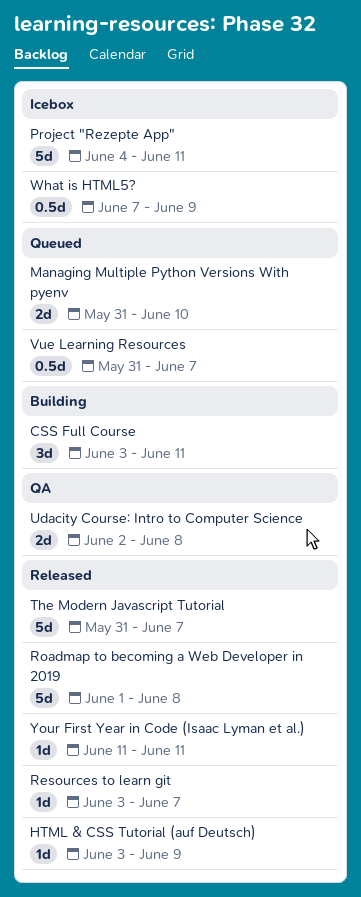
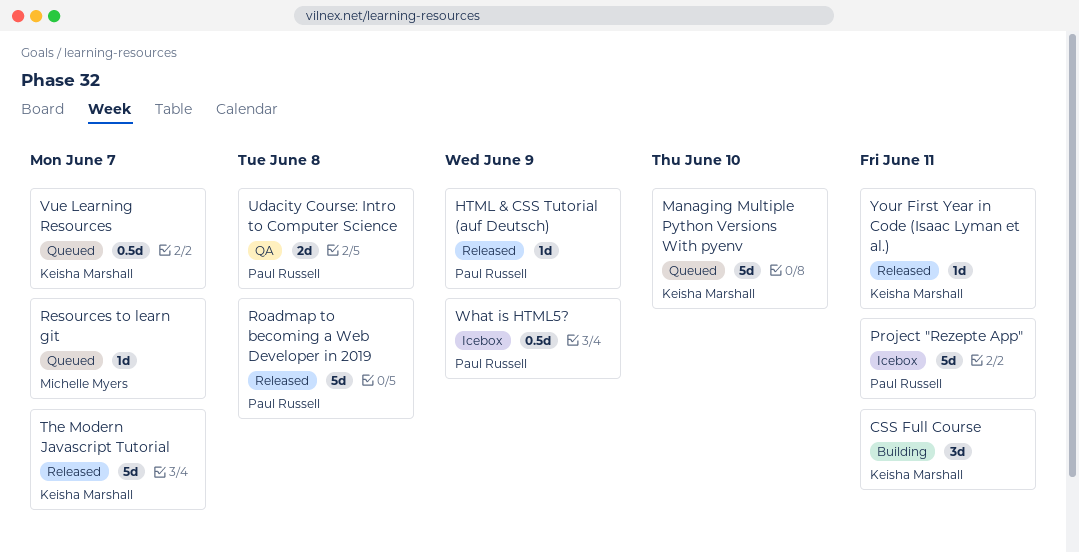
Managing Multiple Python Versions With pyenv, estimate: 2d -> 5d
Resources to learn git, status: Released -> Queued

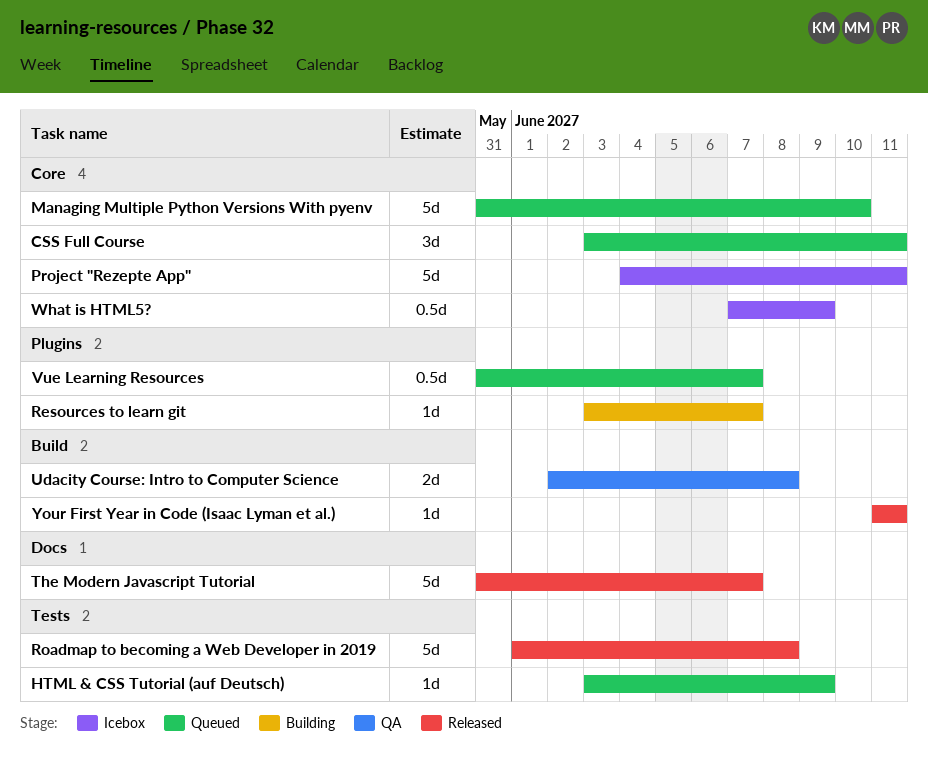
CSS Full Course, status: Building -> Queued
HTML & CSS Tutorial (auf Deutsch), status: Released -> Queued
Resources to learn git, status: Queued -> Building

